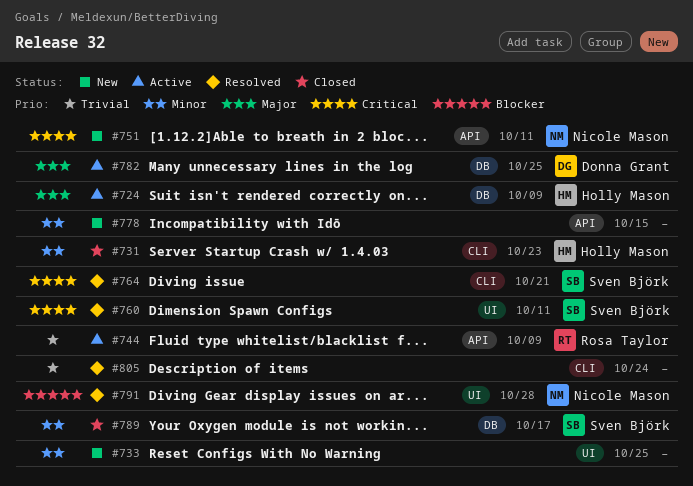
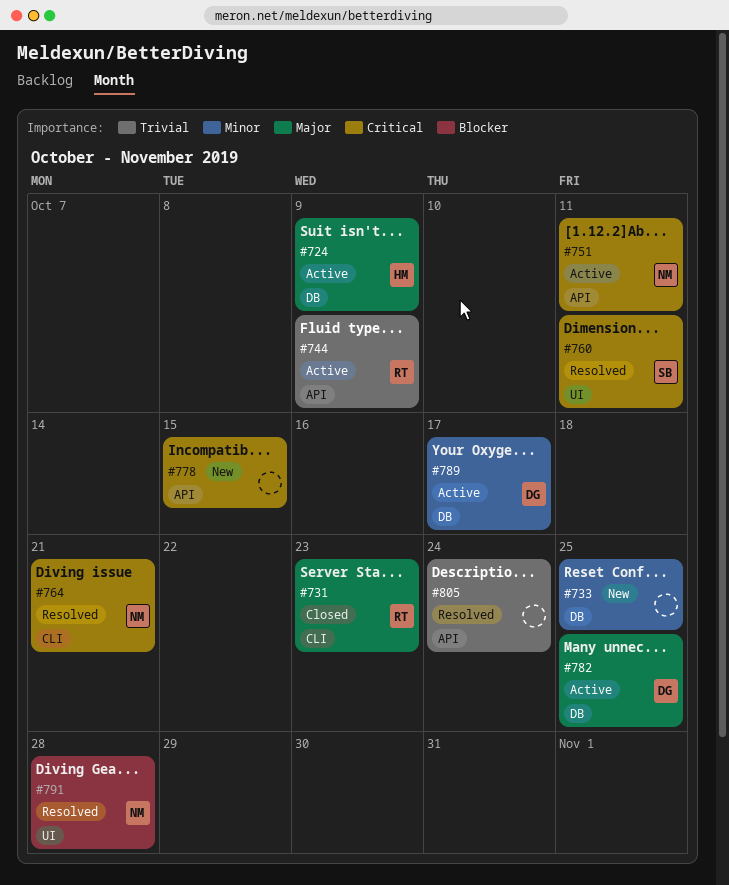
#731, owner: Holly Mason -> Rosa Taylor
#731, priority: Minor -> Major
#733, label: UI -> DB
#751, status: New -> Active
#764, owner: Sven Björk -> Nicole Mason
#778, priority: Minor -> Critical
#789, status: Closed -> Active
#789, owner: Sven Björk -> Donna Grant
#805, label: CLI -> API

